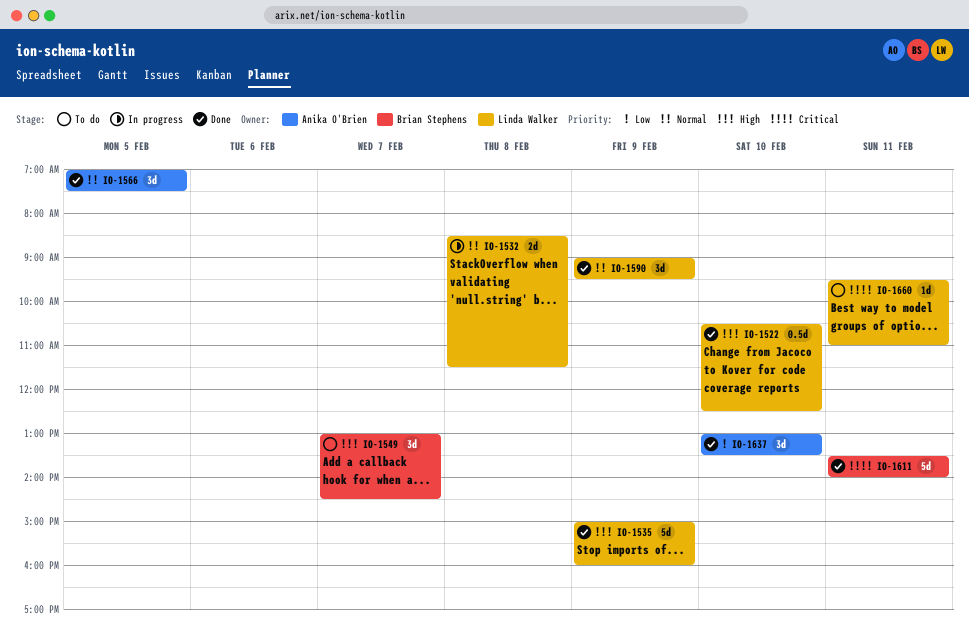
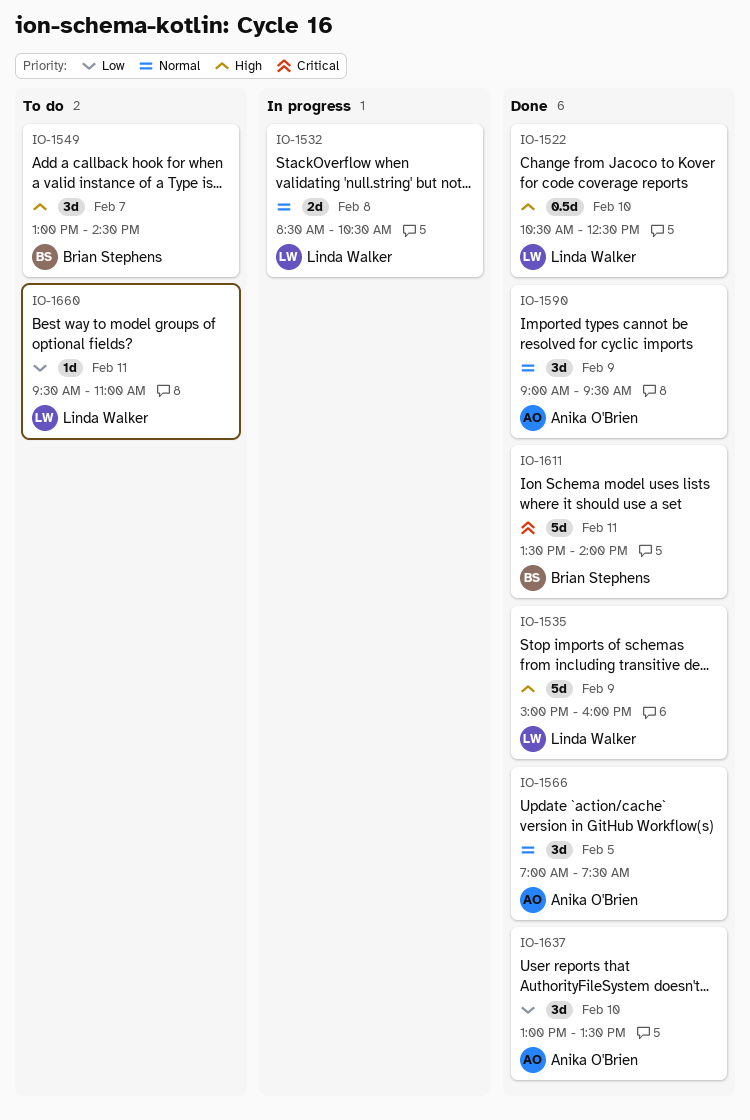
IO-1532, ends: 11:30 -> 10:30
IO-1590, owner: Linda Walker -> Anika O'Brien
IO-1660, priority: Critical -> Low

